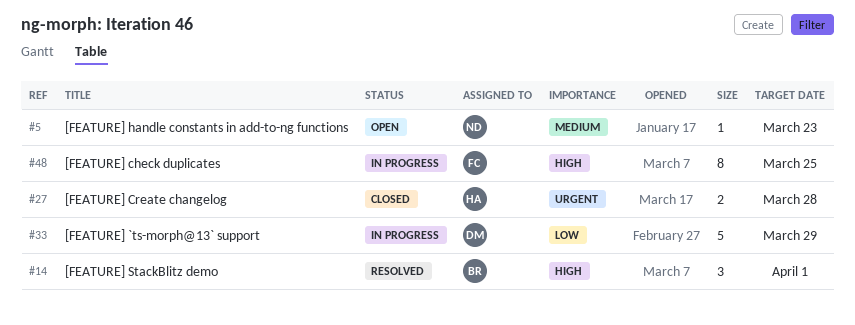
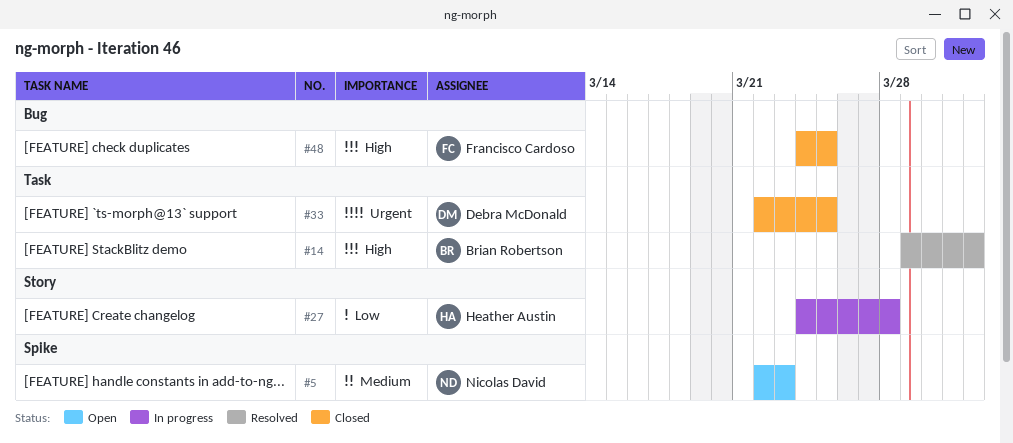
#27, status: Closed -> In progress
#27, priority: Urgent -> Low
#33, status: In progress -> Closed
#33, priority: Low -> Urgent
#33, due: Mar 29 -> Mar 25
#48, status: In progress -> Closed

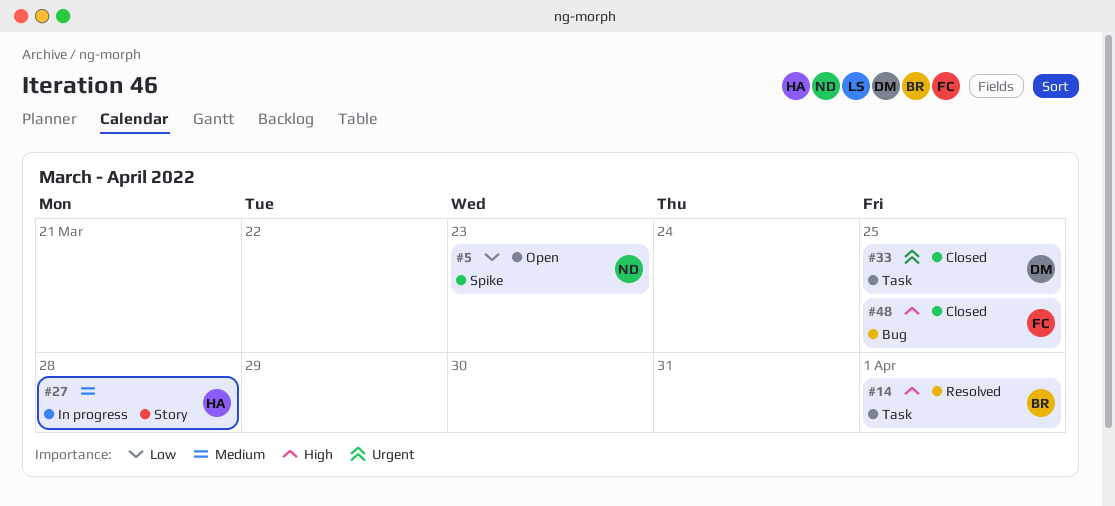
#5, priority: Medium -> Low
#27, priority: Low -> Medium

